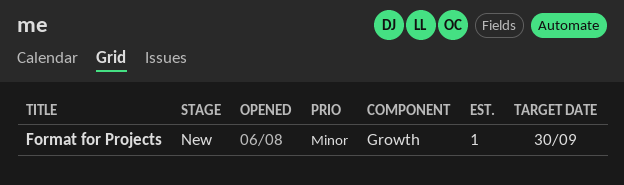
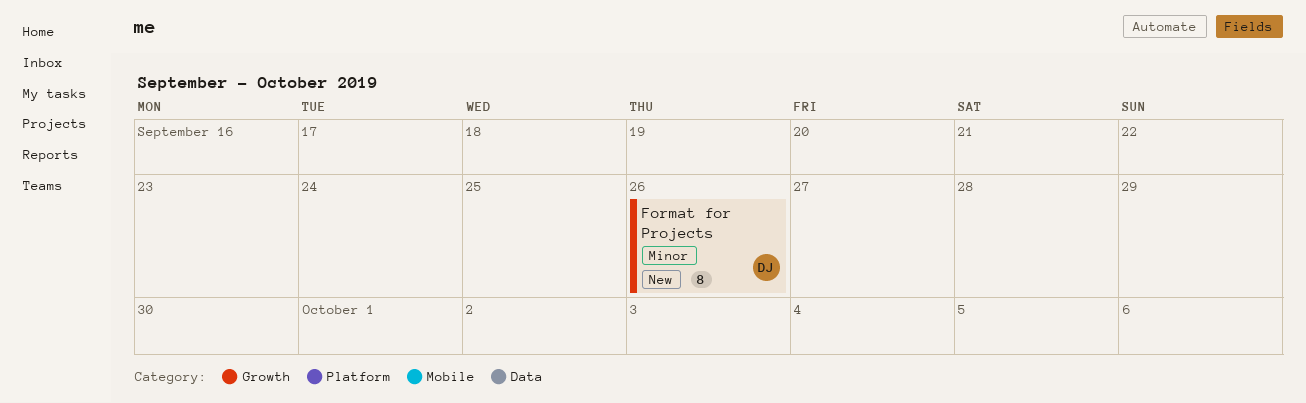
Format for Projects, estimate: 1 -> 8
Format for Projects, due: Sep 30 -> Sep 26

